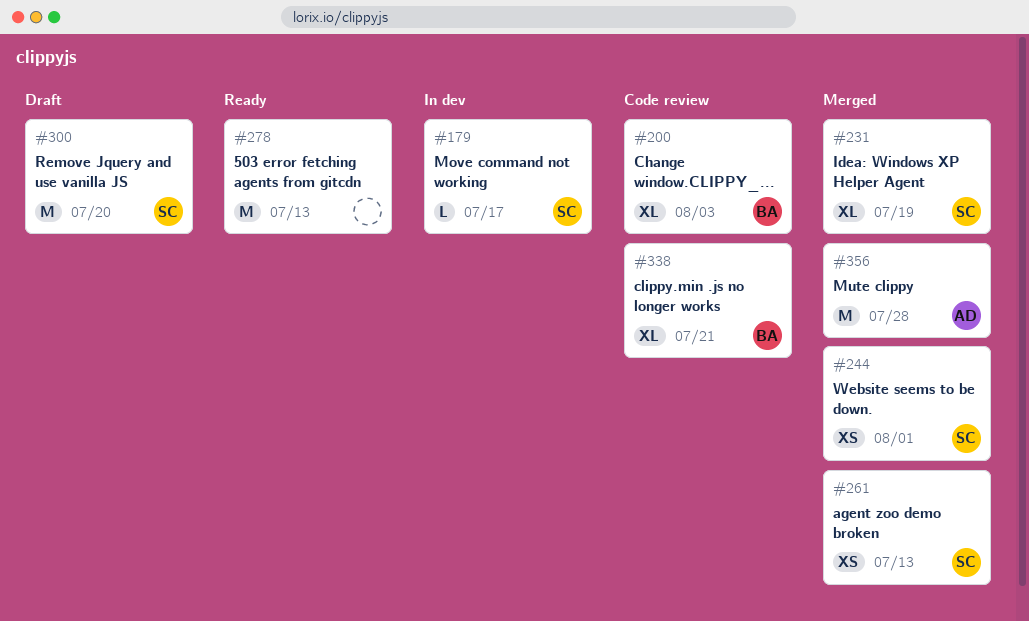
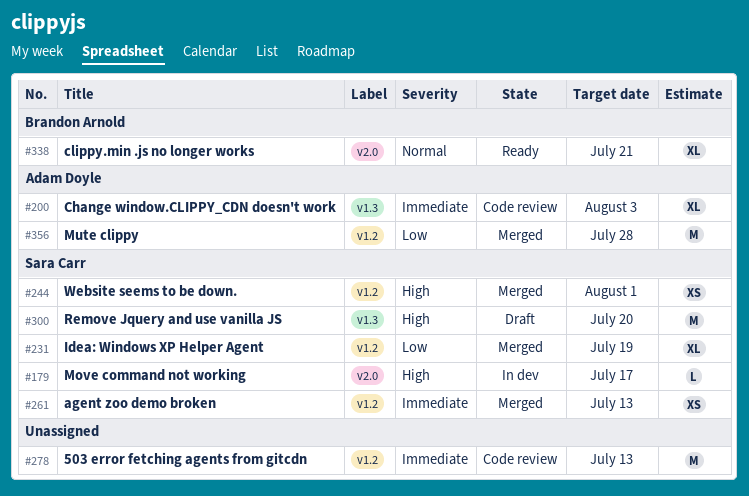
#200, owner: Brandon Arnold -> Adam Doyle
#278, status: Ready -> Code review
#338, status: Code review -> Ready

